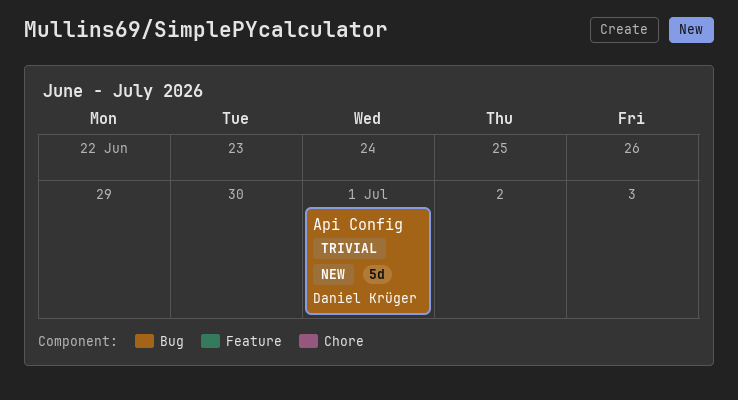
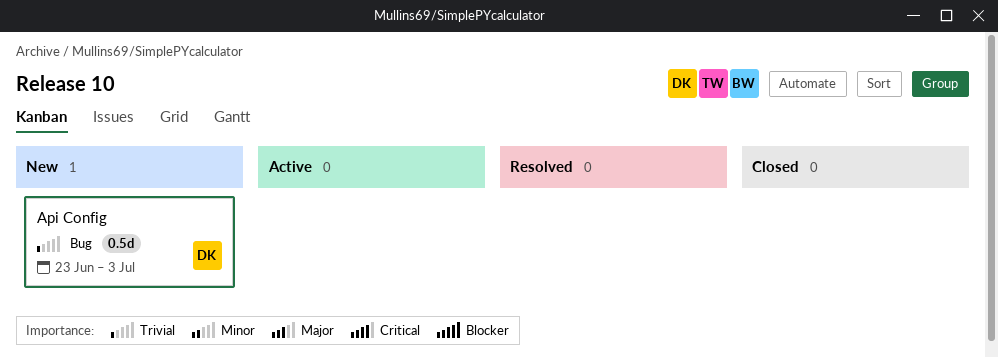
Api Config, estimate: 5d -> 0.5d
Api Config, due: Jul 1 -> Jul 3

